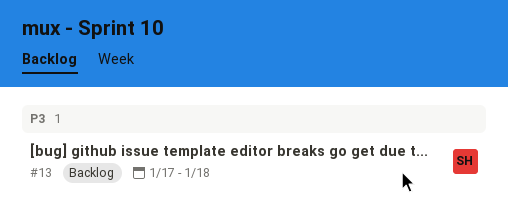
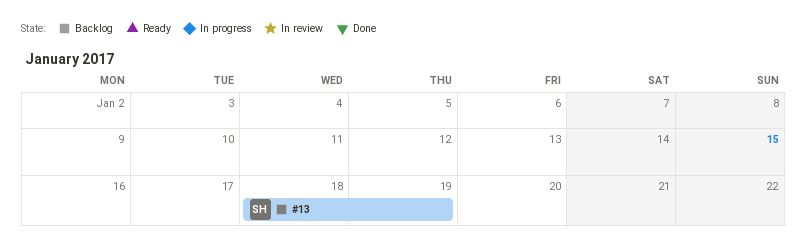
#13, start: Jan 17 -> Jan 18
#13, due: Jan 18 -> Jan 19

